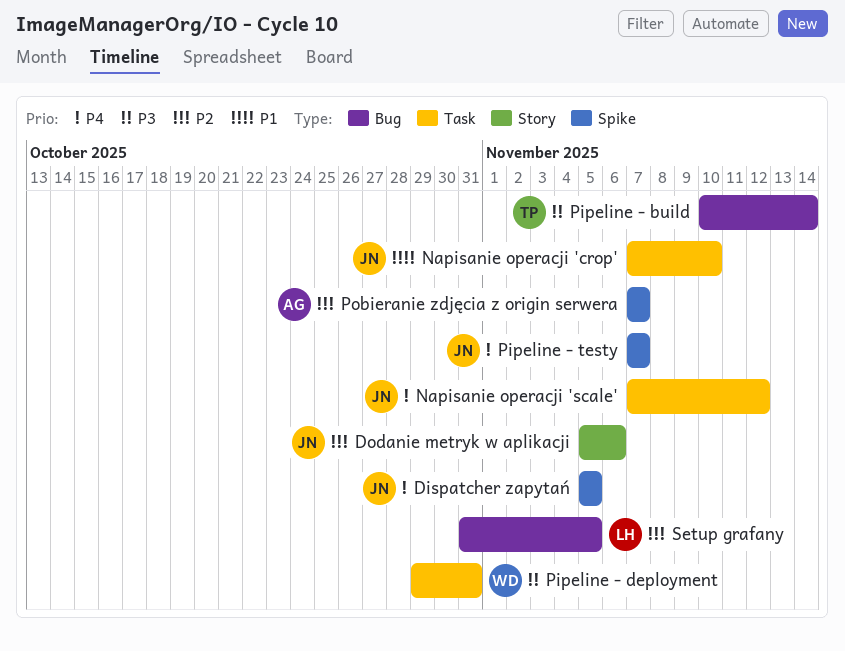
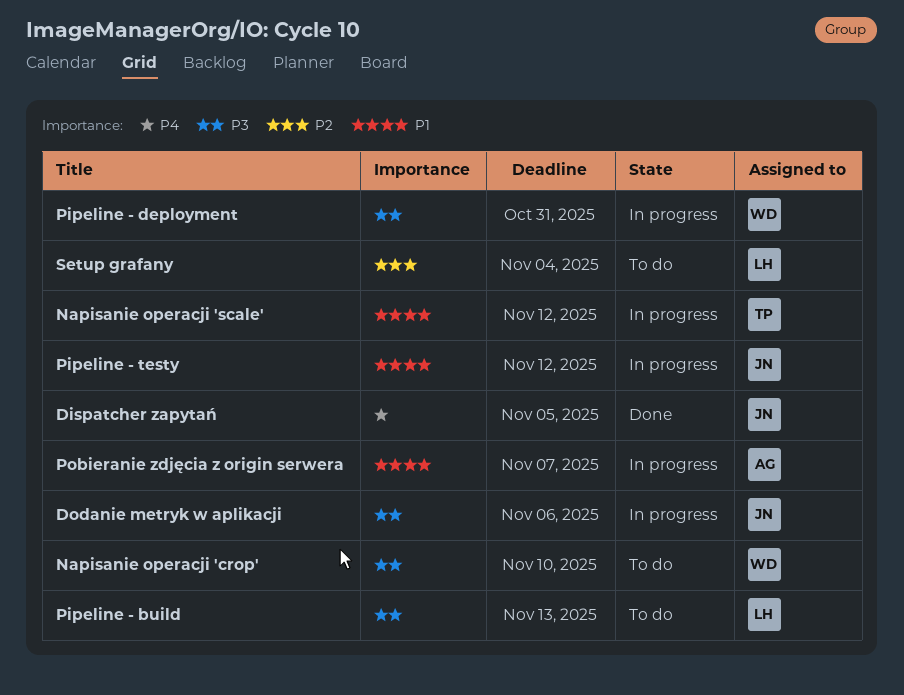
Dodanie metryk w aplikacji, priority: P2 -> P3
Napisanie operacji 'crop', owner: JN -> WD
Napisanie operacji 'crop', priority: P1 -> P3
Napisanie operacji 'scale', owner: JN -> TP
Napisanie operacji 'scale', priority: P4 -> P1
Pipeline - build, owner: TP -> LH
Pipeline - build, due: Nov 14 -> Nov 13
Pipeline - testy, priority: P4 -> P1
Pipeline - testy, due: Nov 7 -> Nov 12
Pobieranie zdjęcia z origin serwera, priority: P2 -> P1
Setup grafany, due: Nov 5 -> Nov 4

